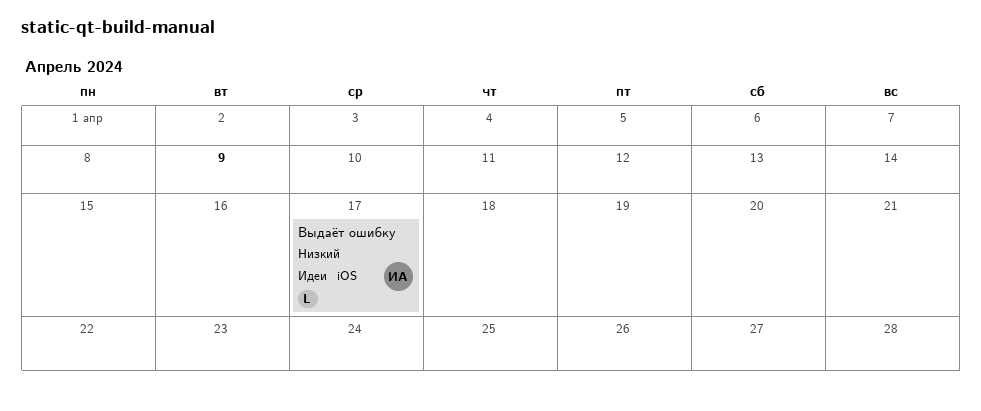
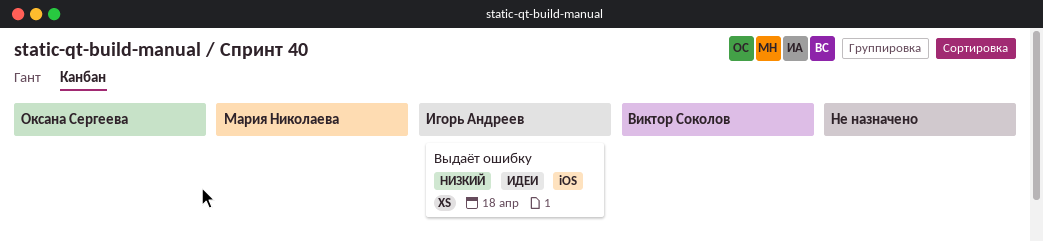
Выдаёт ошибку, estimate: L -> XS
Выдаёт ошибку, due: Apr 17 -> Apr 18

